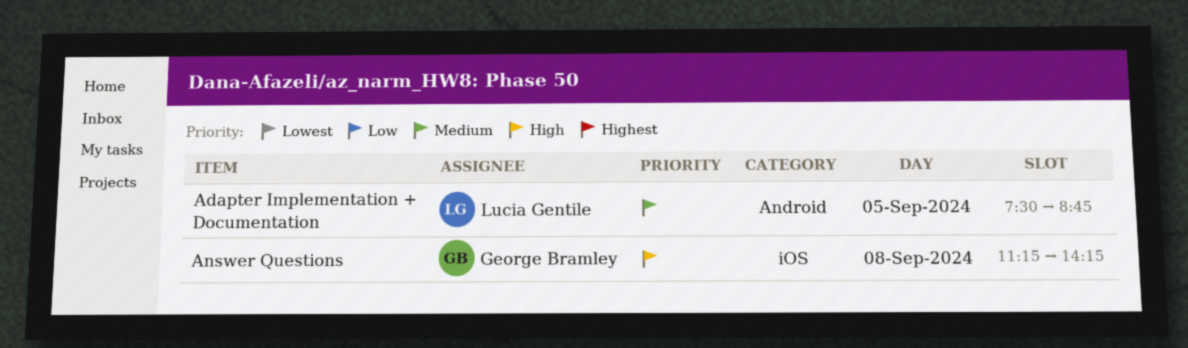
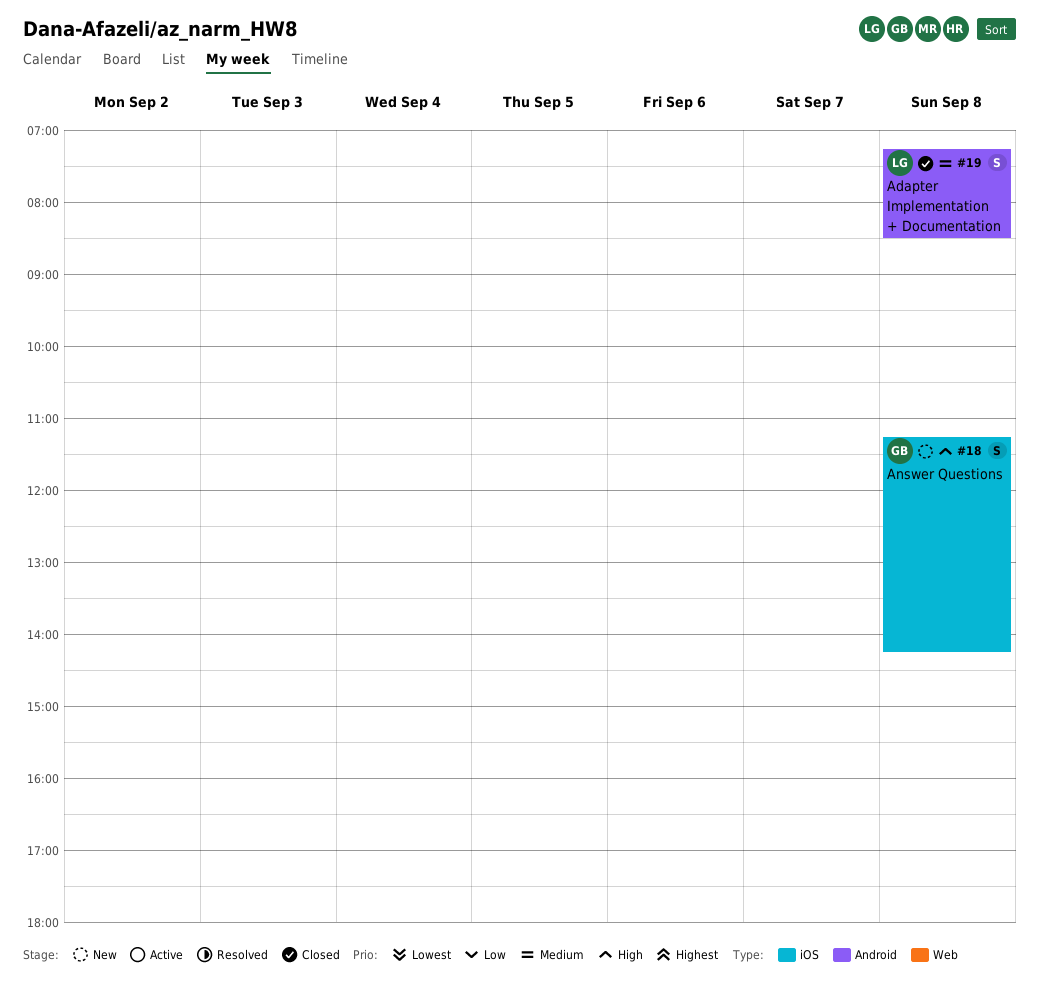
Adapter Implementation + Documentation, day: Sep 5 -> Sep 8
Adapter Implementation + Documentation, begins: 07:30 -> 07:15
Adapter Implementation + Documentation, ends: 08:45 -> 08:30

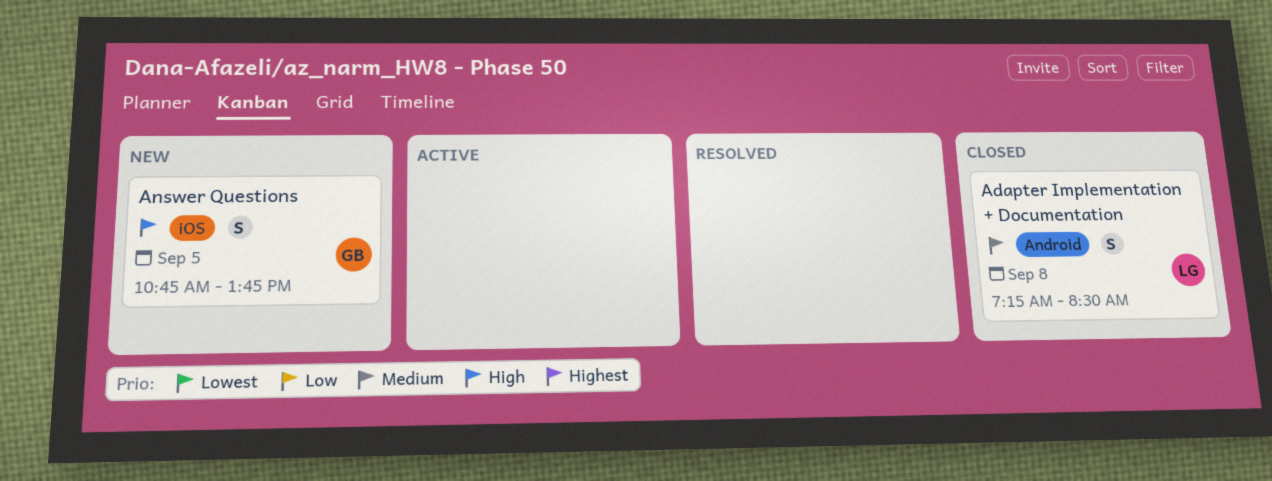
Answer Questions, day: Sep 8 -> Sep 5
Answer Questions, begins: 11:15 -> 10:45
Answer Questions, ends: 14:15 -> 13:45

